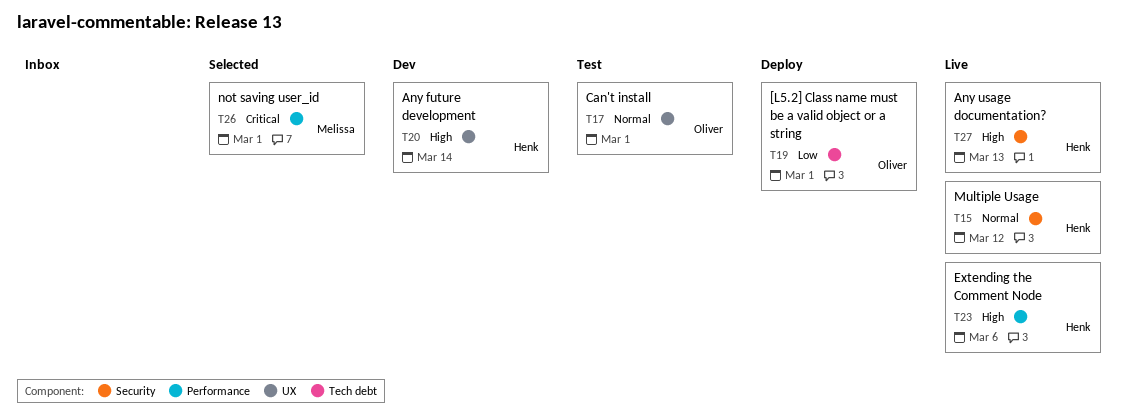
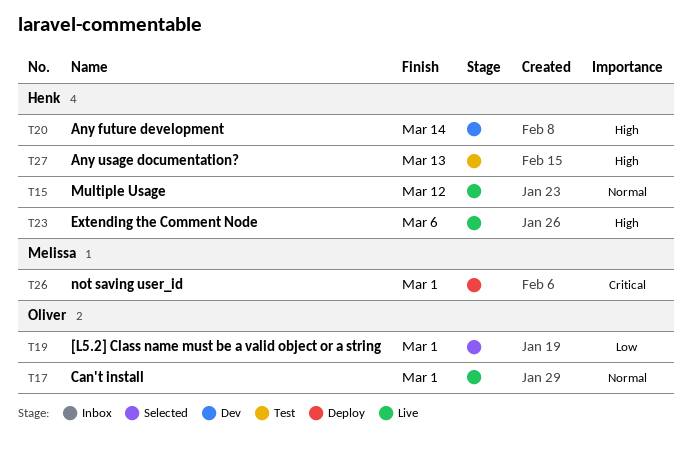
T17, status: Test -> Live
T19, status: Deploy -> Selected
T26, status: Selected -> Deploy
T27, status: Live -> Test

